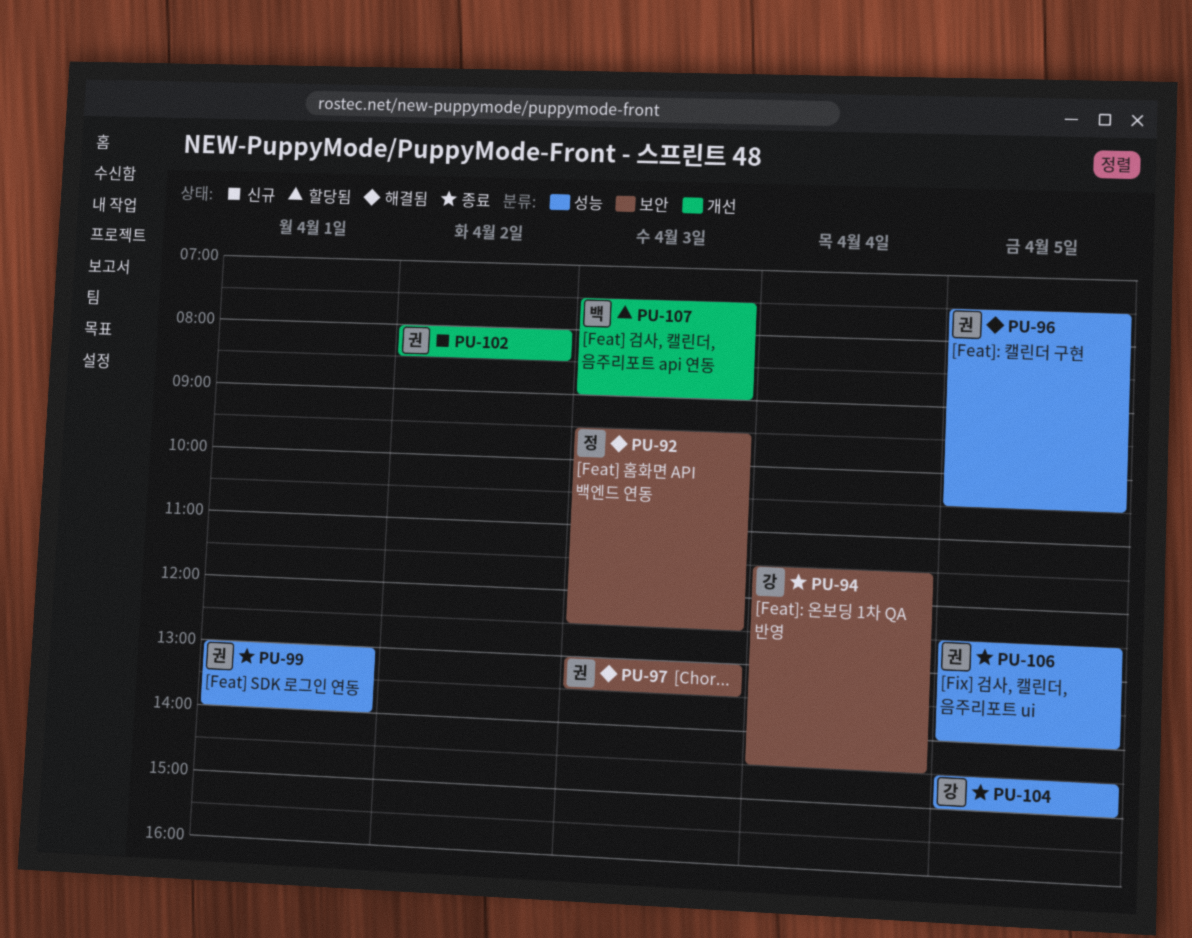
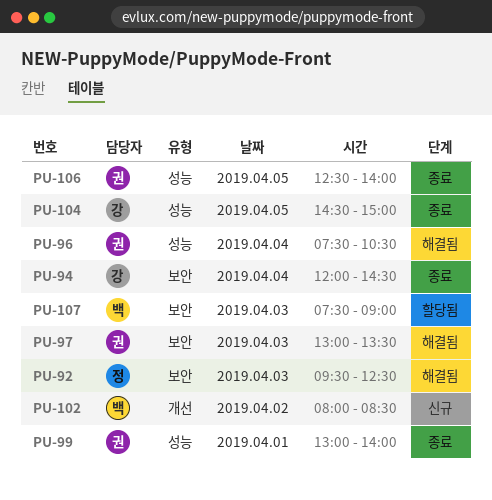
PU-94, begins: 11:30 -> 12:00
PU-96, day: Apr 5 -> Apr 4
PU-102, owner: 권 -> 백
PU-107, label: 개선 -> 보안

